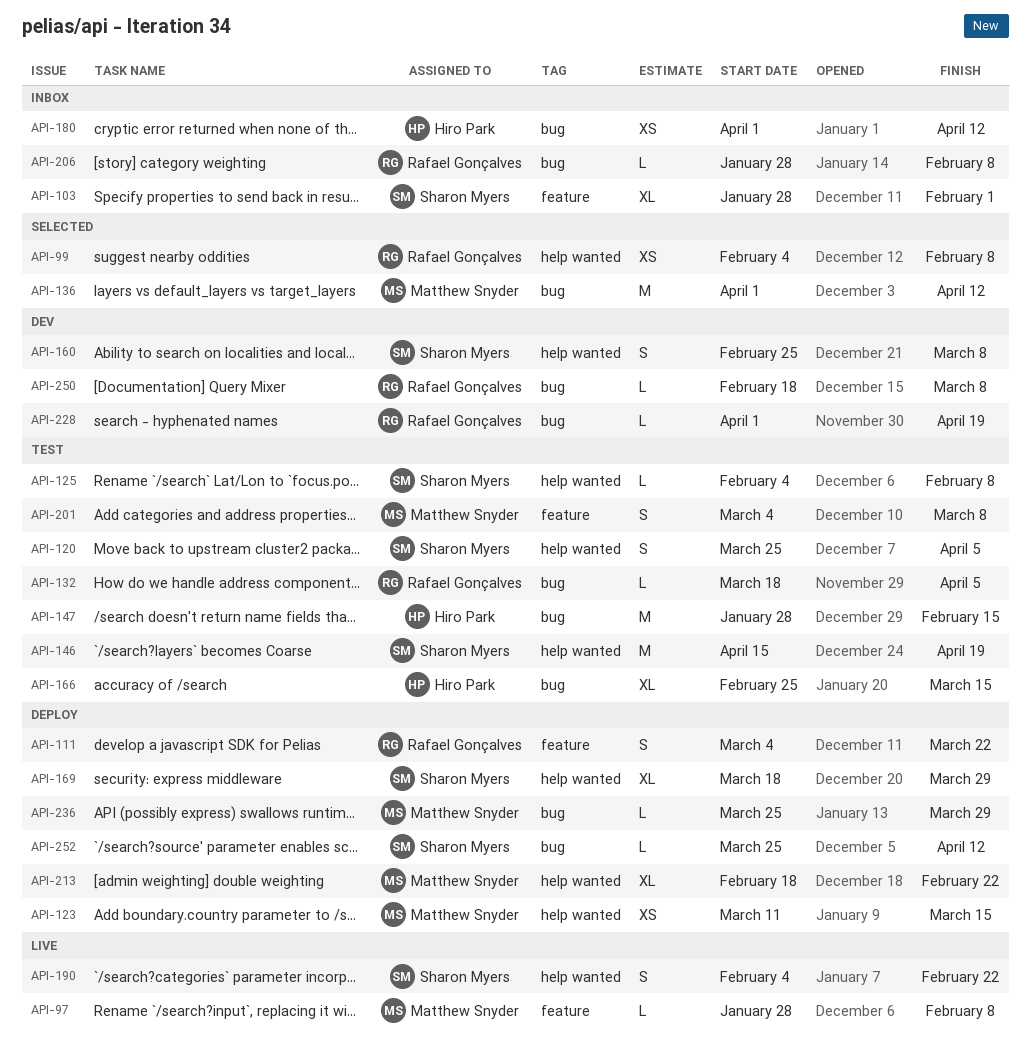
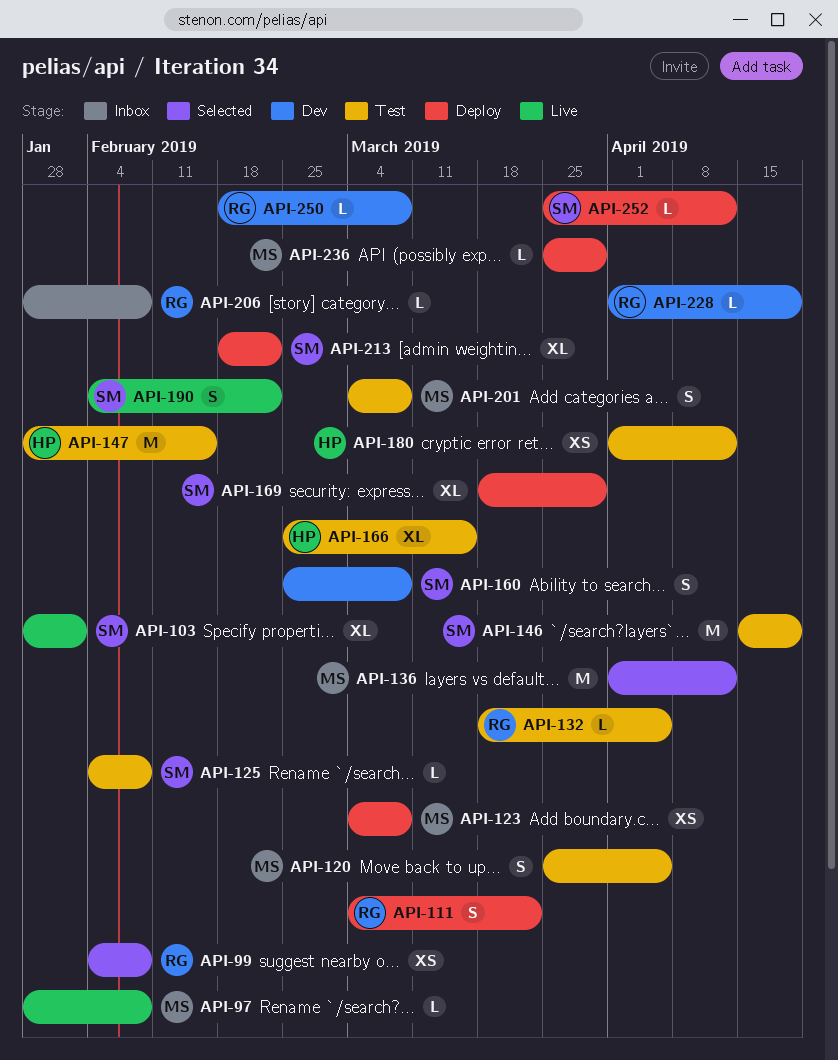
API-103, status: Inbox -> Live
API-120, owner: Sharon Myers -> Matthew Snyder
API-123, start: Mar 11 -> Mar 4
API-123, due: Mar 15 -> Mar 8
API-180, status: Inbox -> Test
API-213, owner: Matthew Snyder -> Sharon Myers

